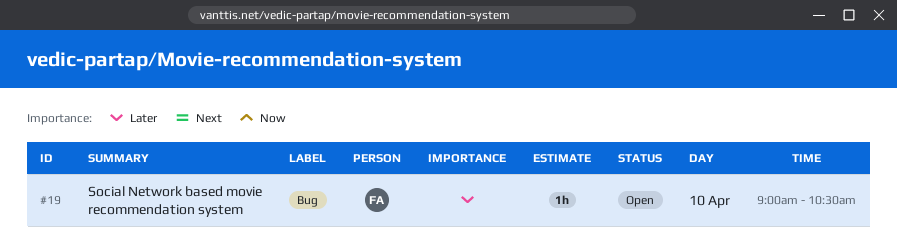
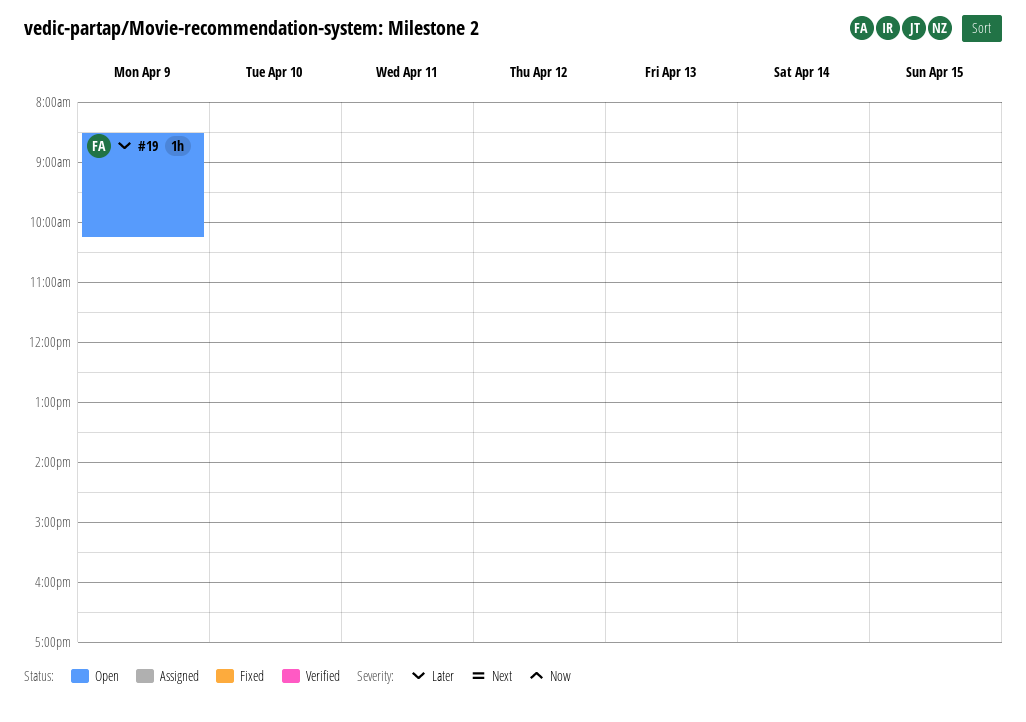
#19, day: Apr 10 -> Apr 9
#19, begins: 09:00 -> 08:30
#19, ends: 10:30 -> 10:15

